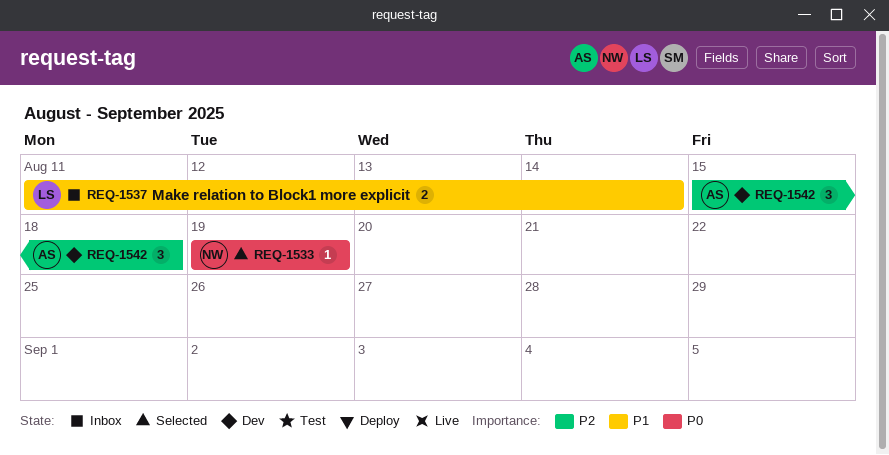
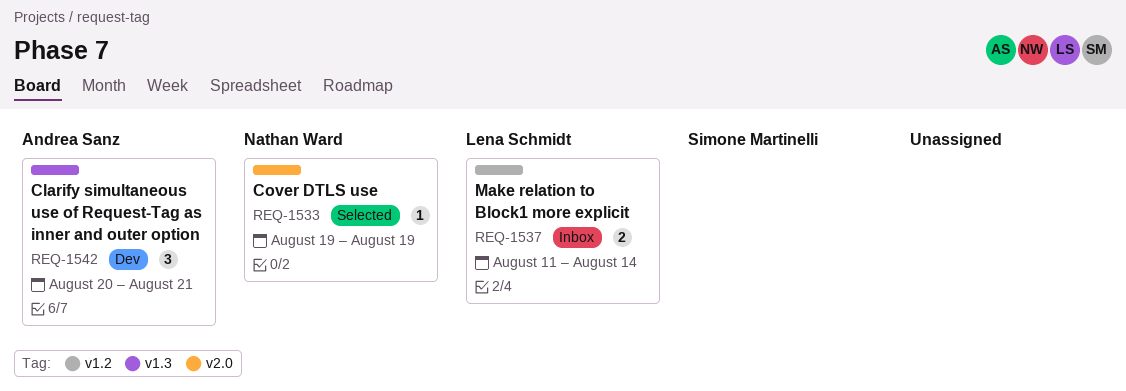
REQ-1542, start: Aug 15 -> Aug 20
REQ-1542, due: Aug 18 -> Aug 21

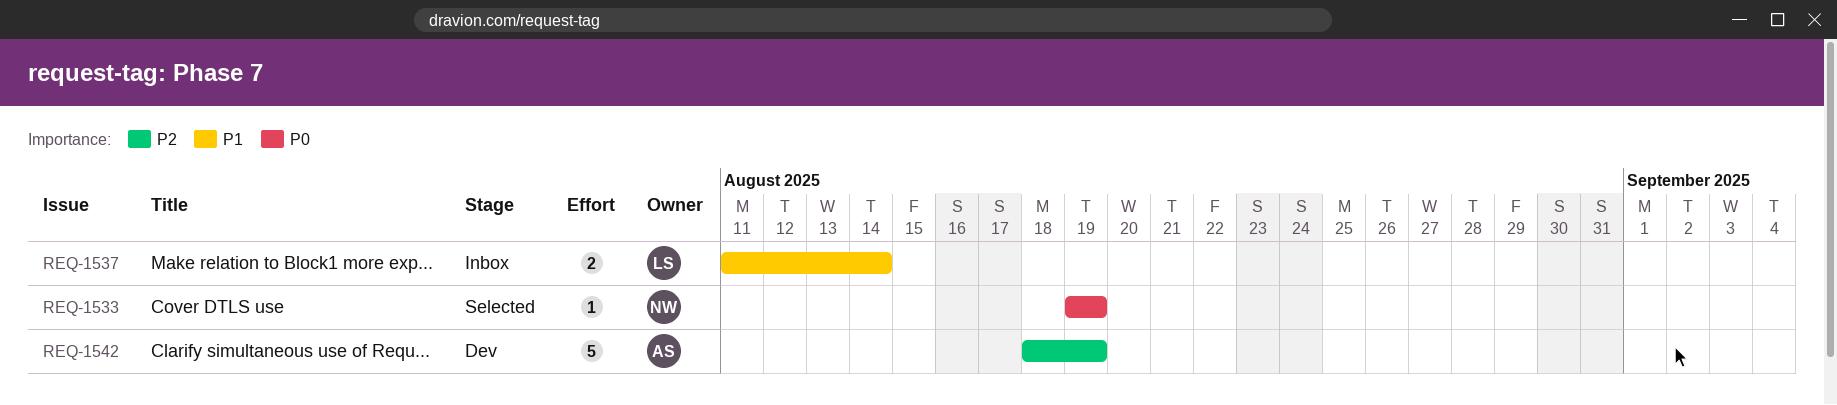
REQ-1542, estimate: 3 -> 5
REQ-1542, start: Aug 20 -> Aug 18
REQ-1542, due: Aug 21 -> Aug 19

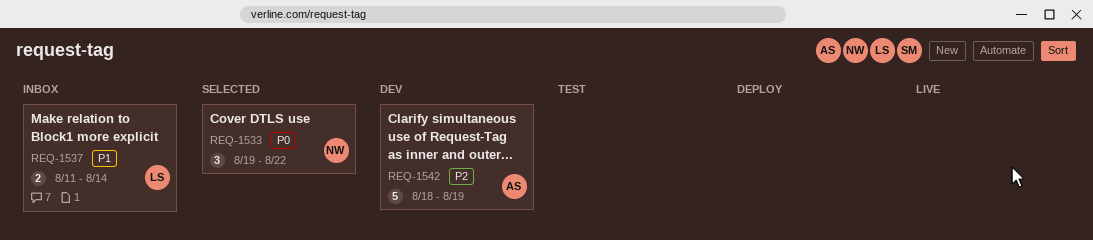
REQ-1533, estimate: 1 -> 3
REQ-1533, due: Aug 19 -> Aug 22

